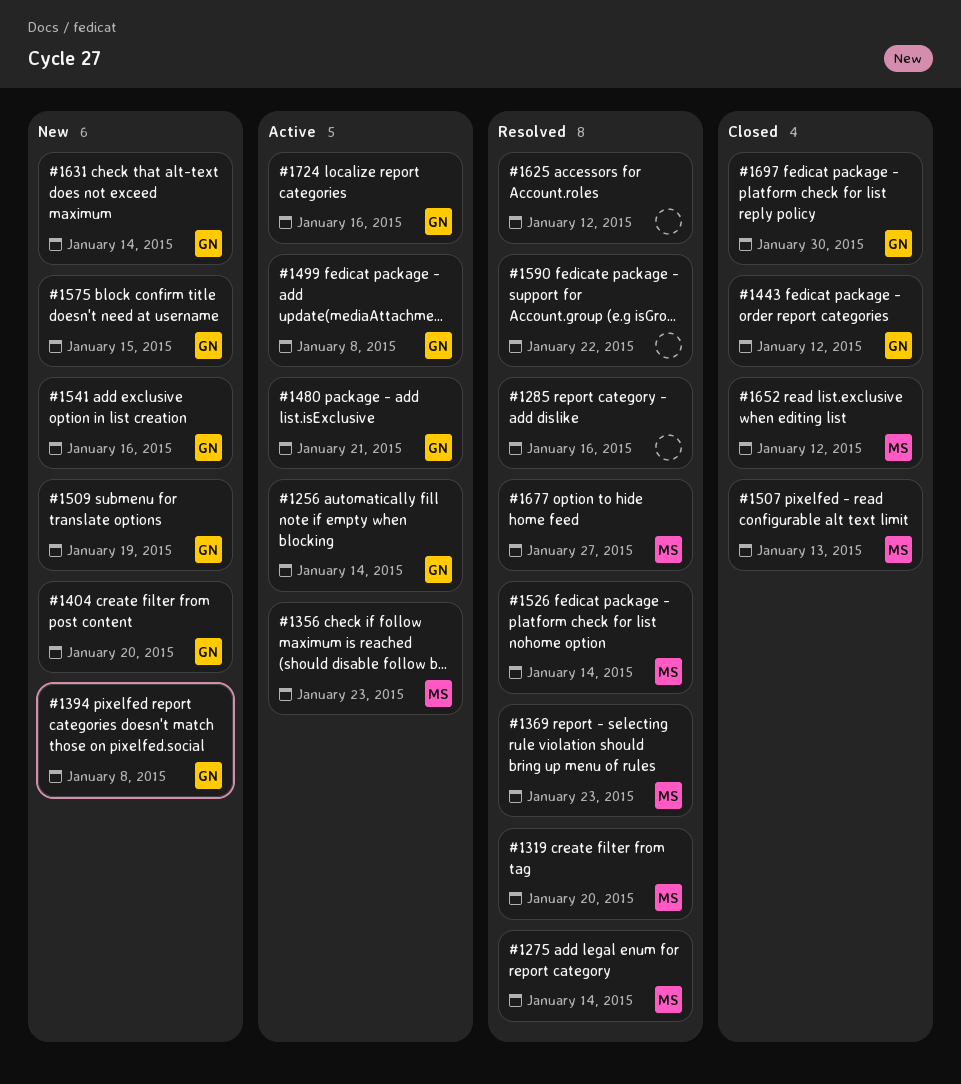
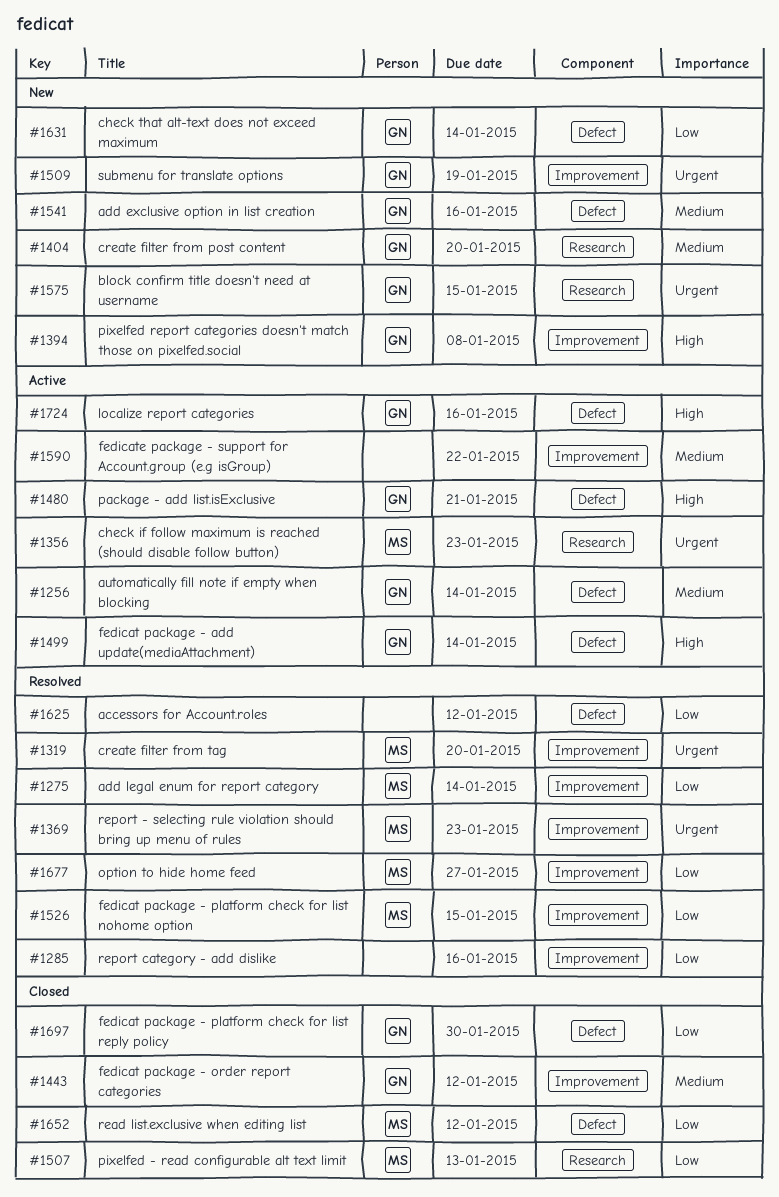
#1499, due: Jan 8 -> Jan 14
#1526, due: Jan 14 -> Jan 15
#1590, status: Resolved -> Active

